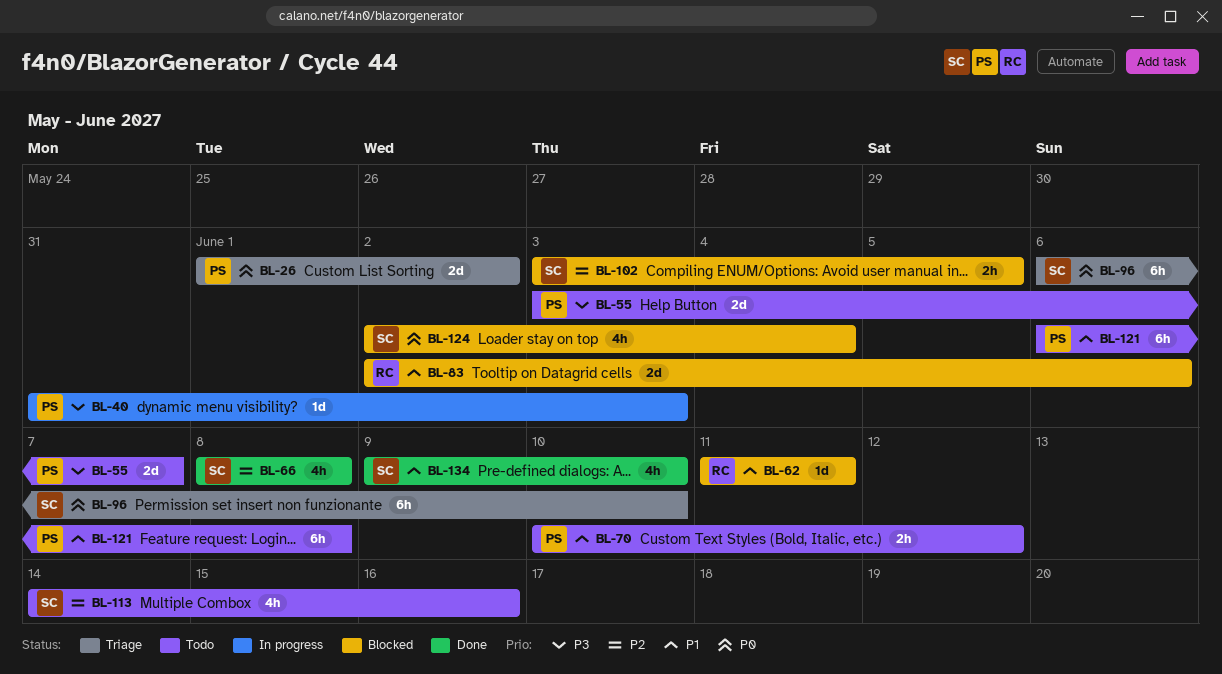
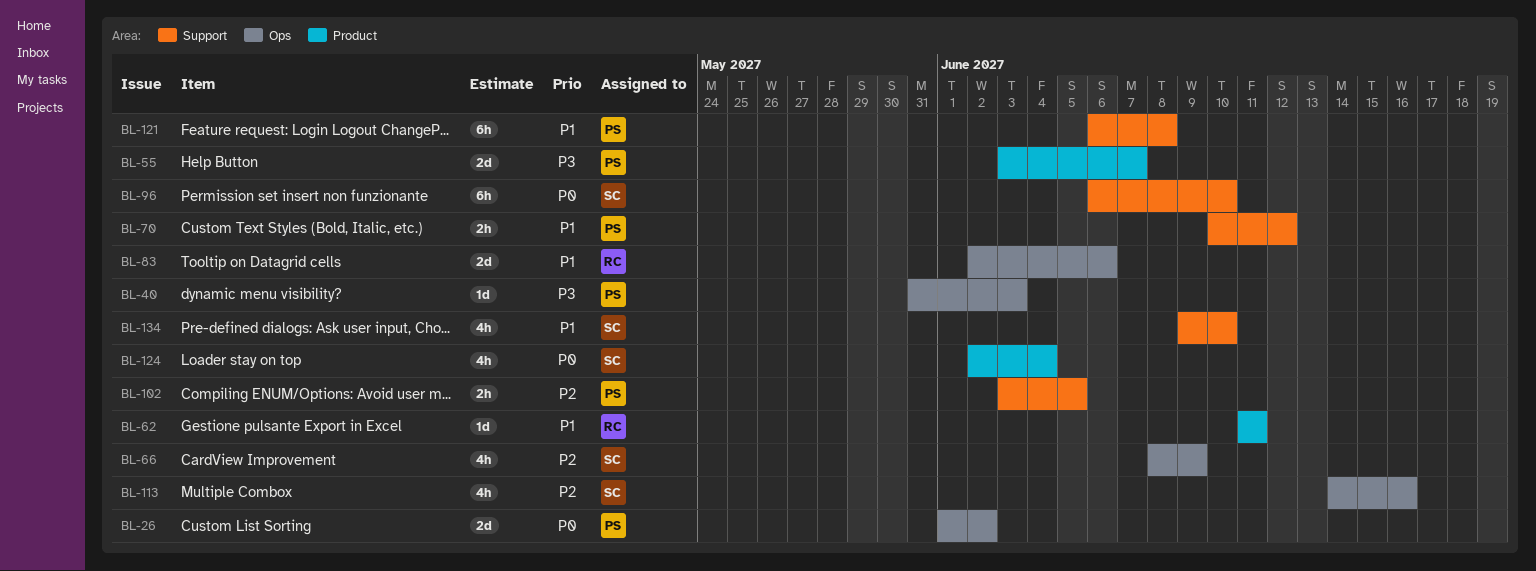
BL-66, due: Jun 8 -> Jun 9
BL-102, owner: SC -> PS

